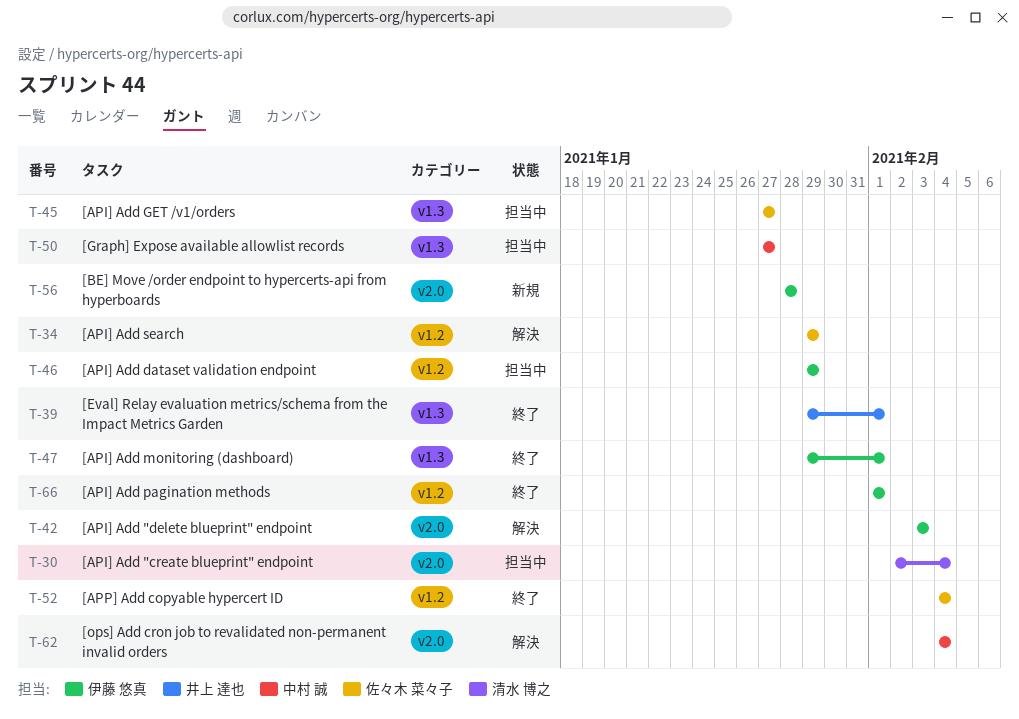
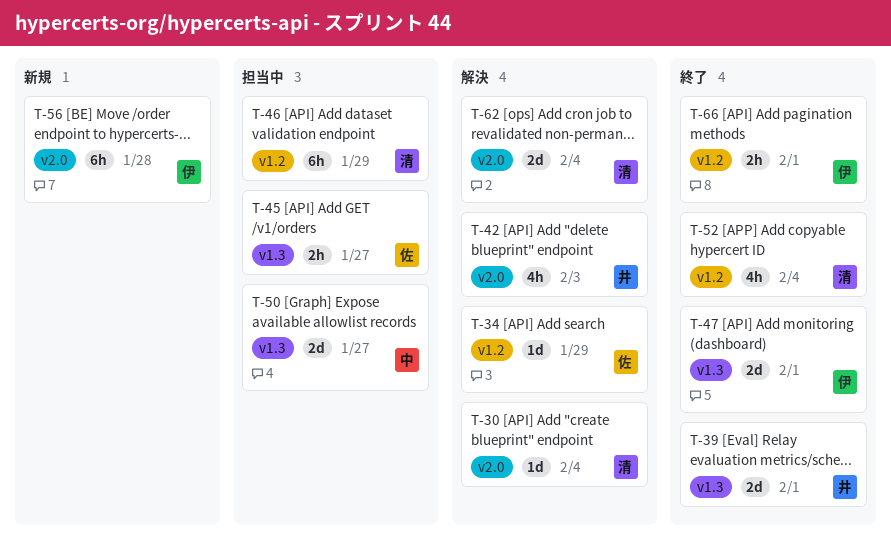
T-30, status: 担当中 -> 解決
T-42, owner: 伊藤 悠真 -> 井上 達也
T-46, owner: 伊藤 悠真 -> 清水 博之
T-52, owner: 佐々木 菜々子 -> 清水 博之
T-62, owner: 中村 誠 -> 清水 博之

